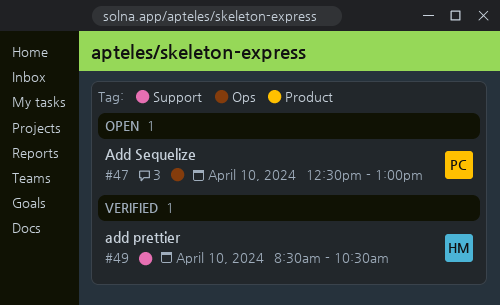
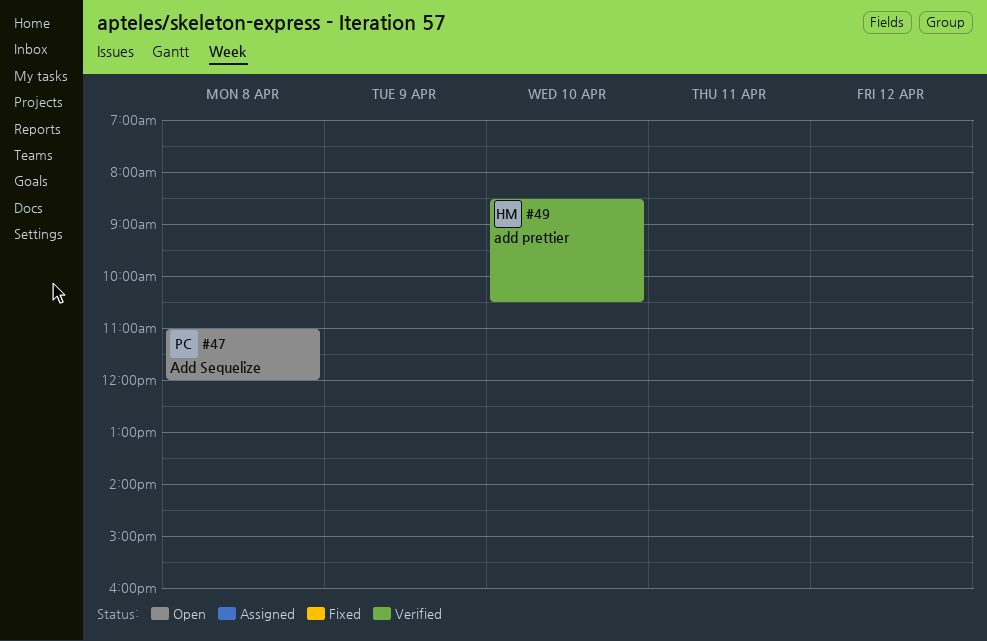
#47, day: Apr 10 -> Apr 8
#47, begins: 12:30 -> 11:00
#47, ends: 13:00 -> 12:00

